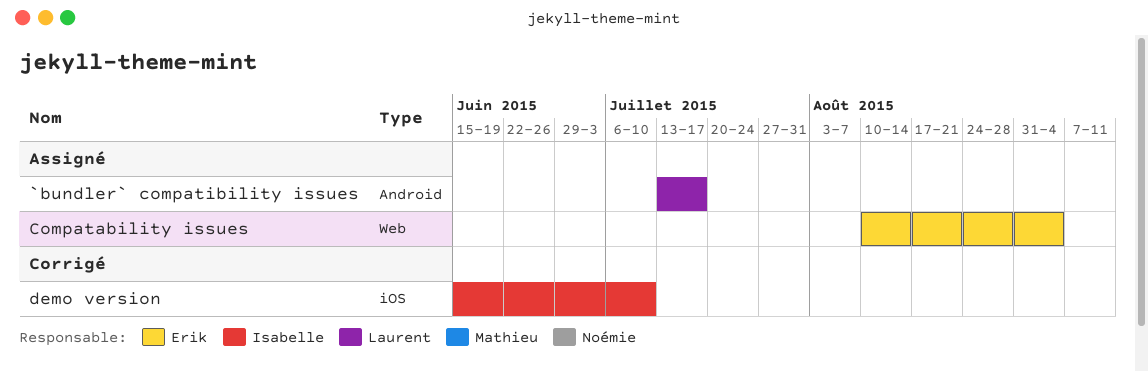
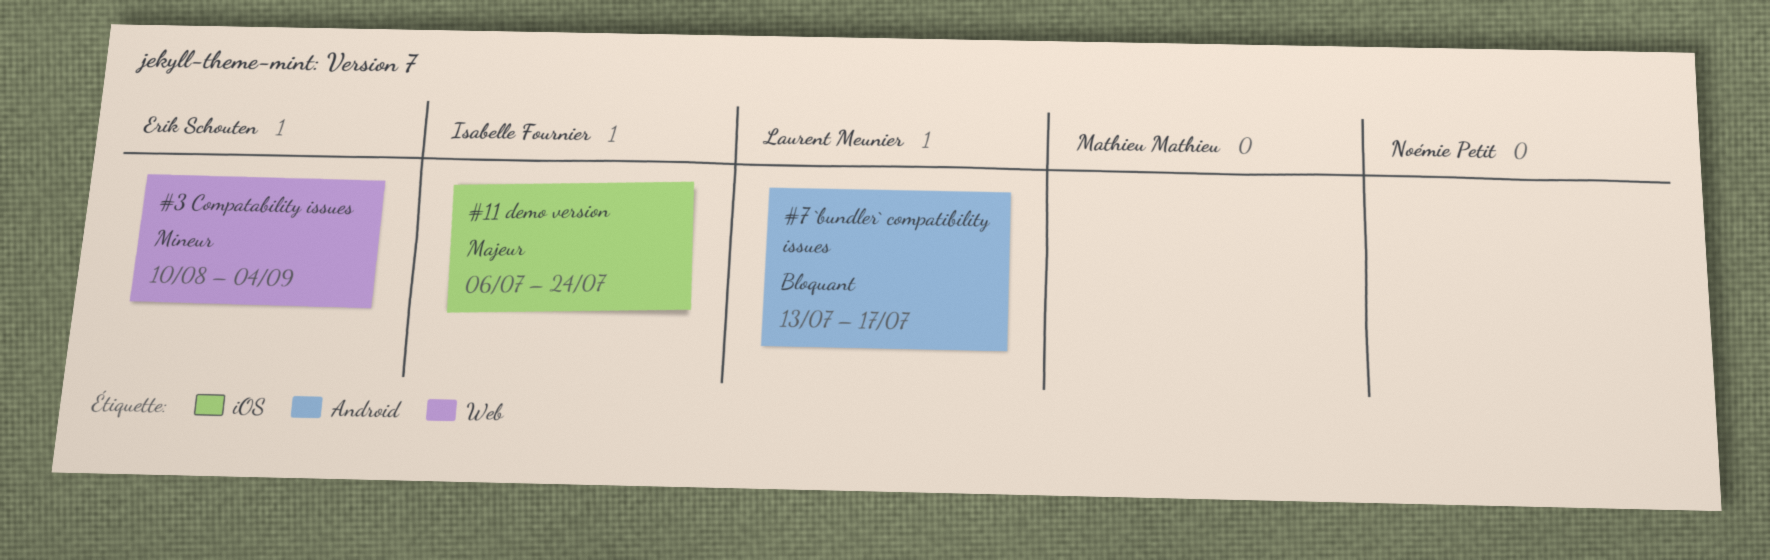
demo version, start: Jun 15 -> Jul 6
demo version, due: Jul 10 -> Jul 24

